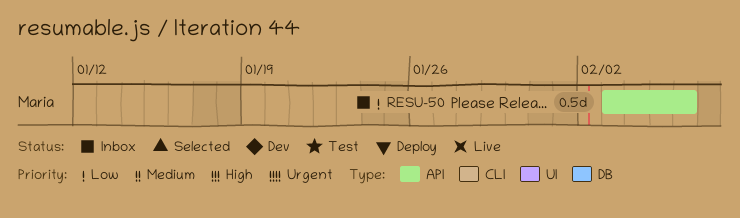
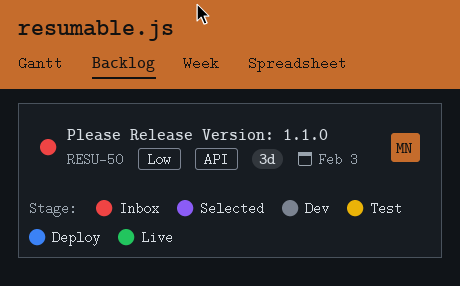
RESU-50, estimate: 0.5d -> 3d
RESU-50, due: Feb 6 -> Feb 3

